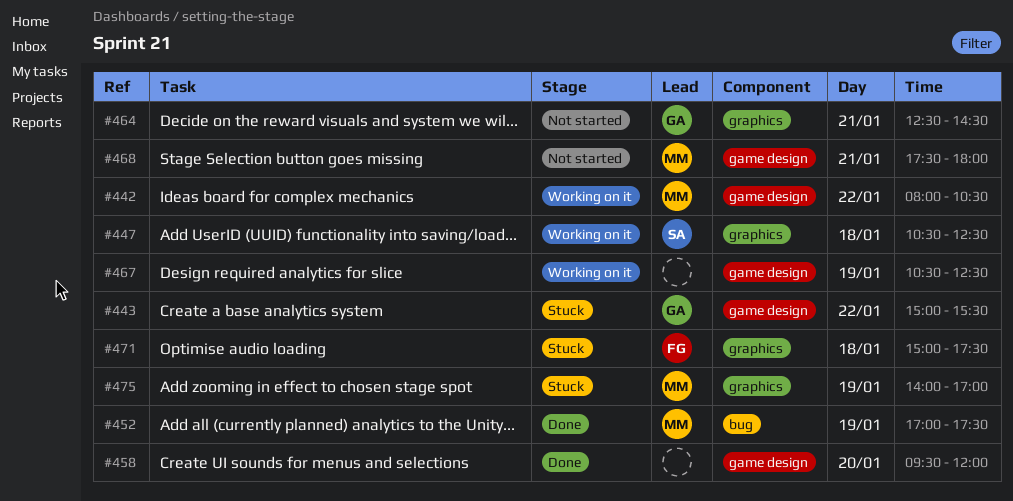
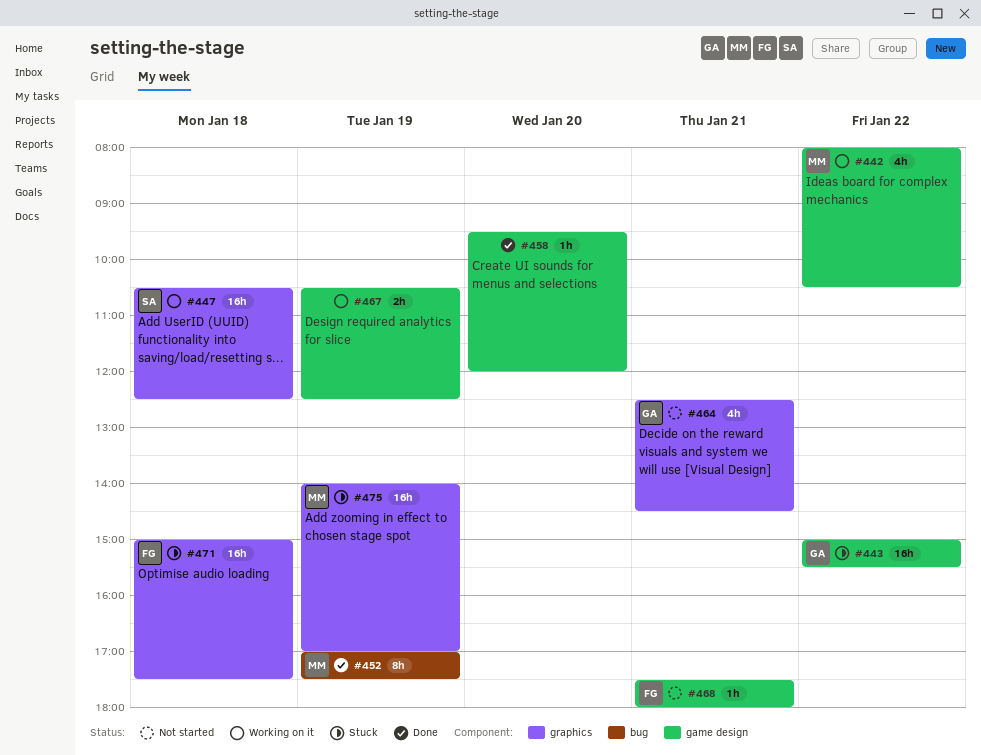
#468, owner: MM -> FG

